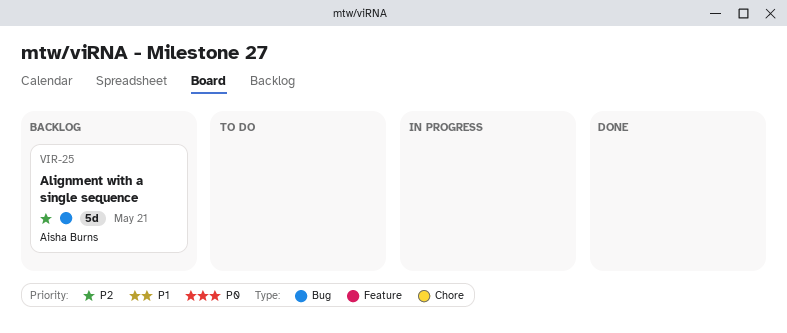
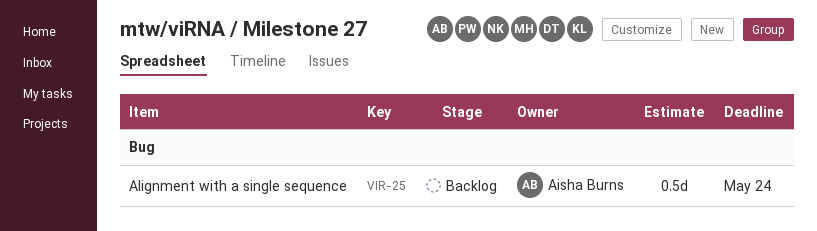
VIR-25, estimate: 5d -> 0.5d
VIR-25, due: May 21 -> May 24

